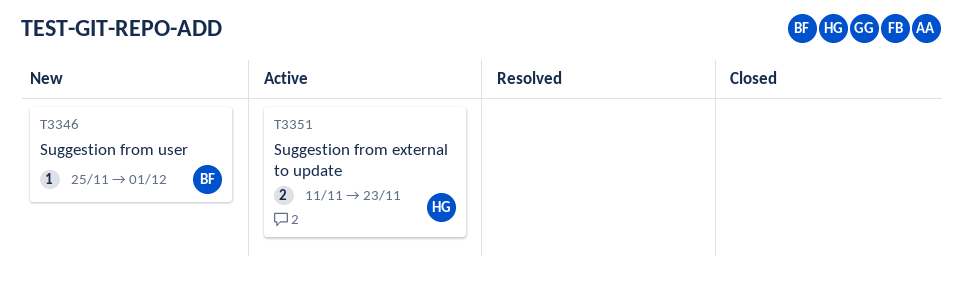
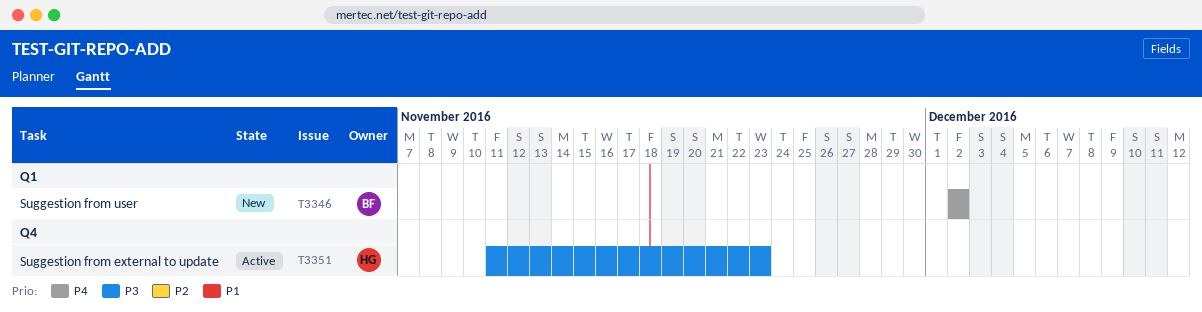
T3346, start: Nov 25 -> Dec 2
T3346, due: Dec 1 -> Dec 2

